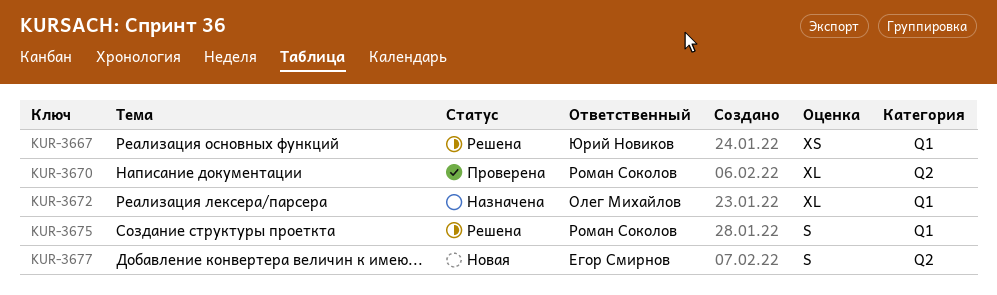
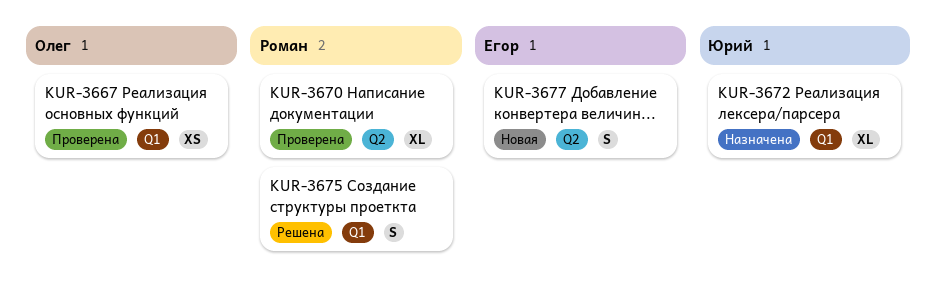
KUR-3667, status: Решена -> Проверена
KUR-3667, owner: Юрий Новиков -> Олег Михайлов
KUR-3672, owner: Олег Михайлов -> Юрий Новиков

